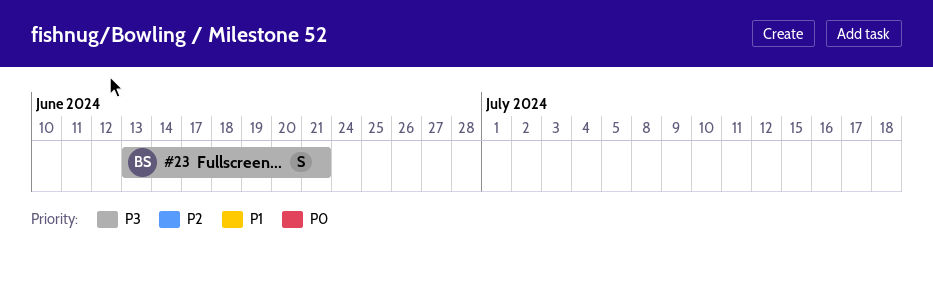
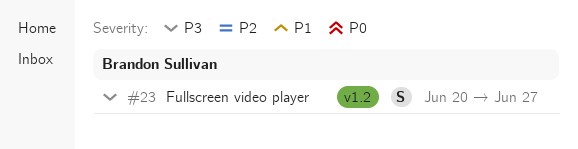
#23, start: Jun 13 -> Jun 20
#23, due: Jun 21 -> Jun 27

